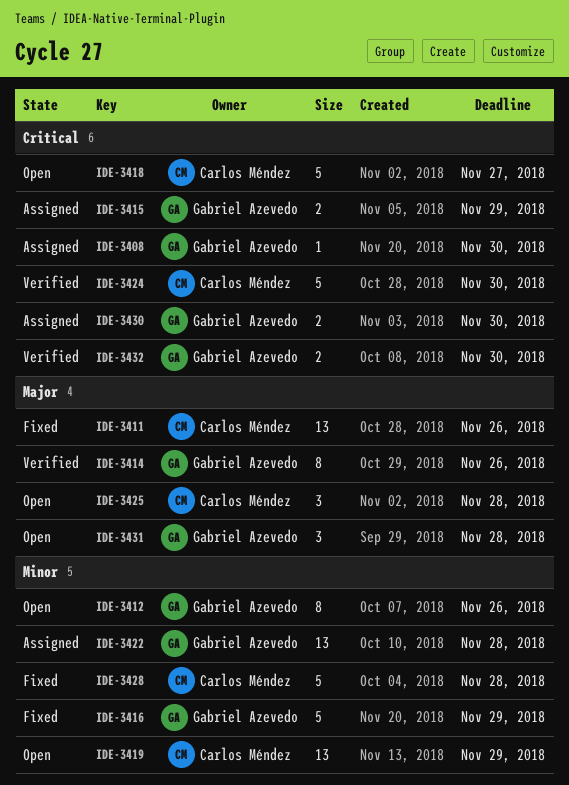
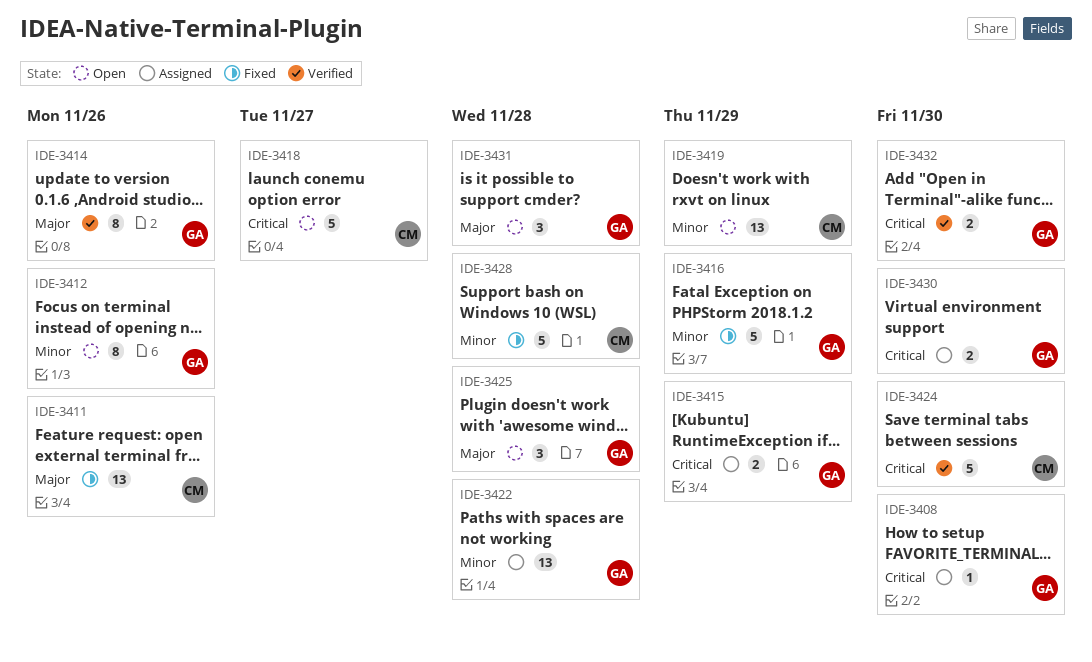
IDE-3425, owner: Carlos Méndez -> Gabriel Azevedo

